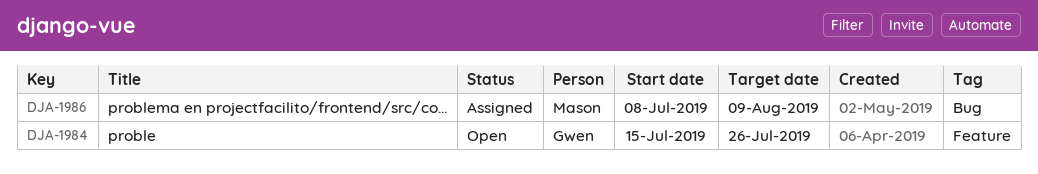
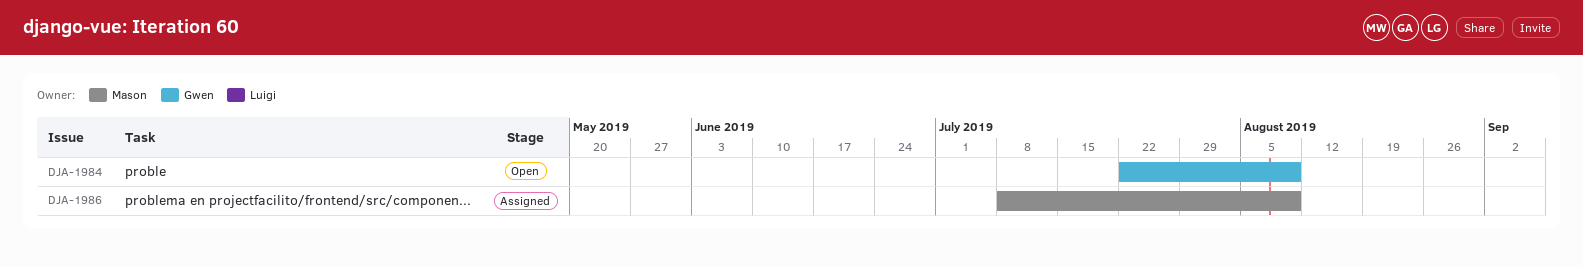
DJA-1984, start: Jul 15 -> Jul 22
DJA-1984, due: Jul 26 -> Aug 9

